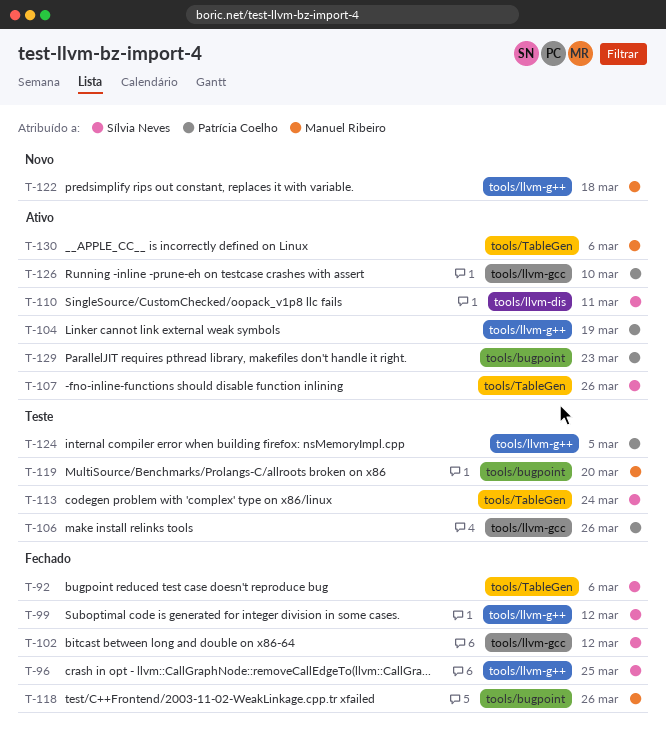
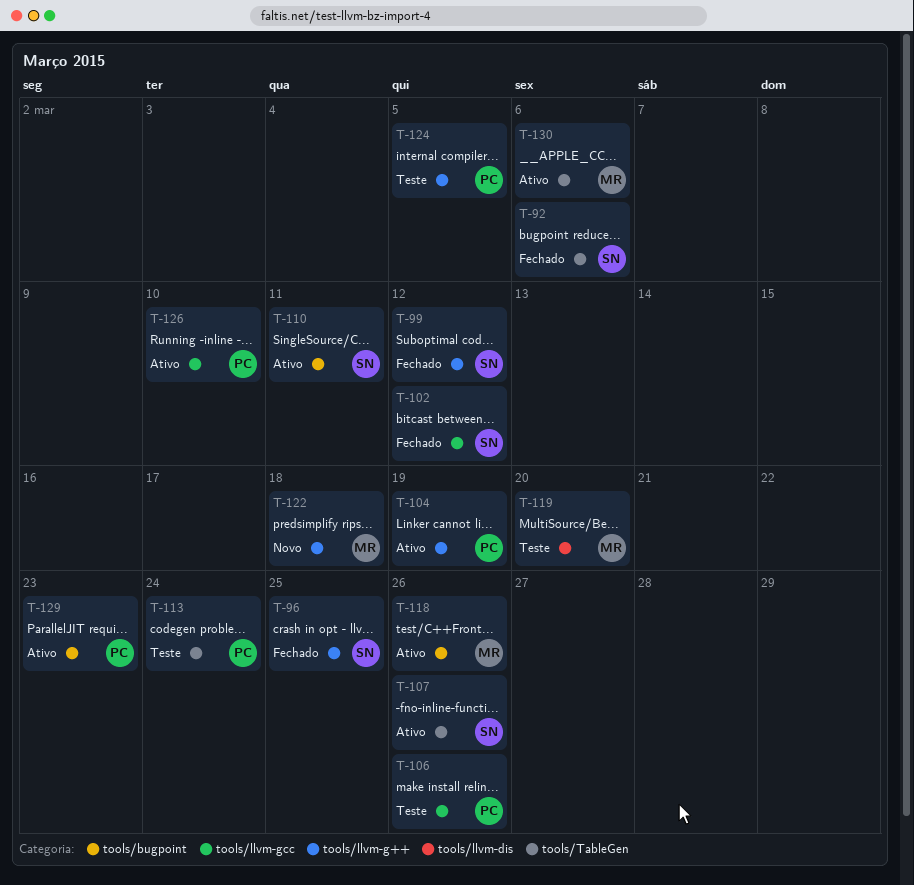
T-110, label: tools/llvm-dis -> tools/bugpoint
T-113, owner: Sílvia Neves -> Patrícia Coelho
T-118, status: Fechado -> Ativo
T-119, label: tools/bugpoint -> tools/llvm-dis

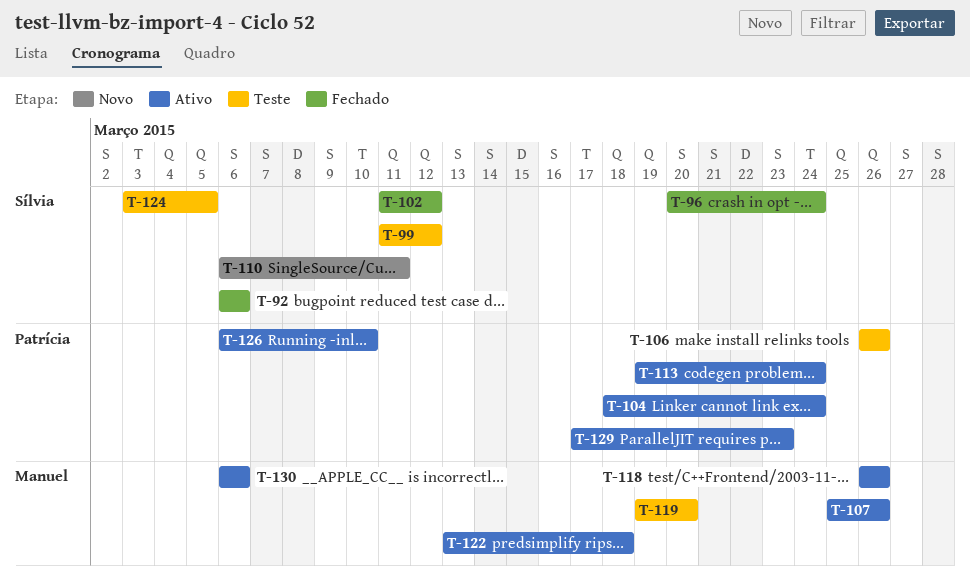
T-96, due: Mar 25 -> Mar 24
T-99, status: Fechado -> Teste
T-104, due: Mar 19 -> Mar 24
T-107, owner: Sílvia -> Manuel
T-110, status: Ativo -> Novo
T-113, status: Teste -> Ativo
T-122, status: Novo -> Ativo
T-124, owner: Patrícia -> Sílvia

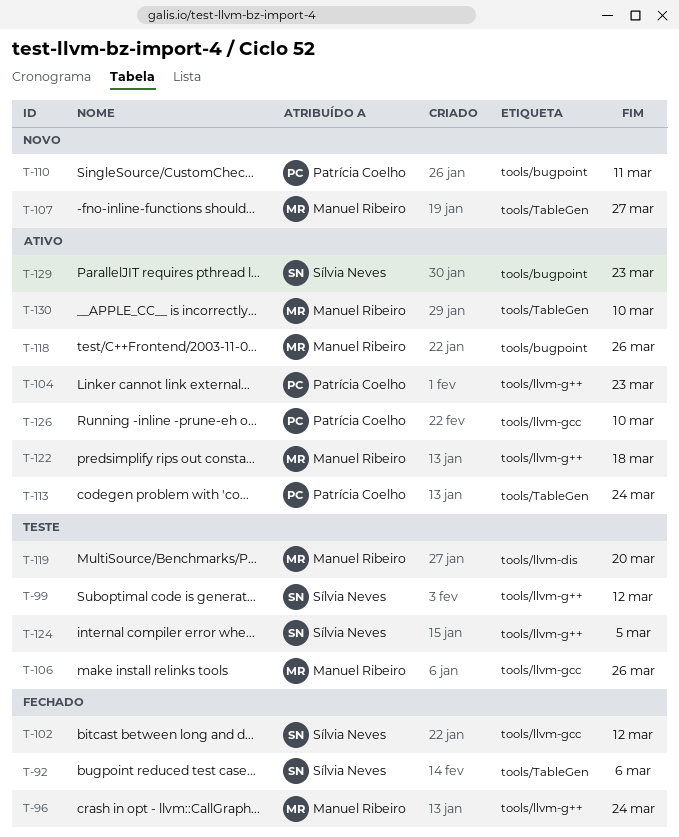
T-96, owner: Sílvia Neves -> Manuel Ribeiro
T-104, due: Mar 24 -> Mar 23
T-106, owner: Patrícia Coelho -> Manuel Ribeiro
T-107, status: Ativo -> Novo
T-107, due: Mar 26 -> Mar 27
T-110, owner: Sílvia Neves -> Patrícia Coelho
T-129, owner: Patrícia Coelho -> Sílvia Neves
T-130, due: Mar 6 -> Mar 10

